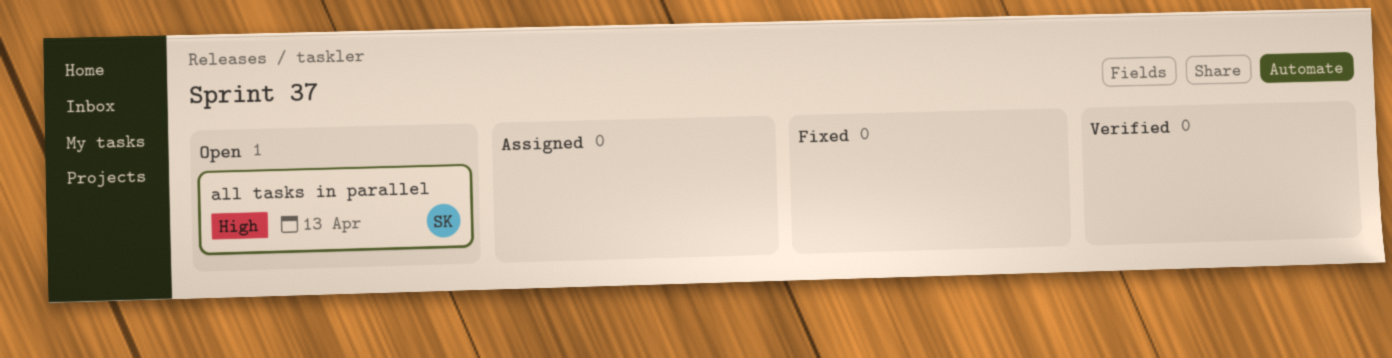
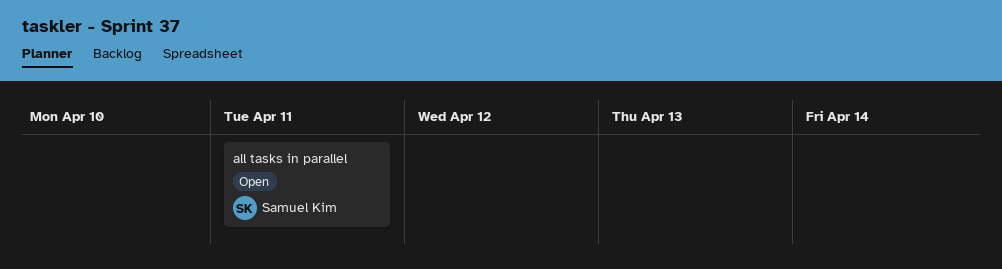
all tasks in parallel, due: Apr 13 -> Apr 11

